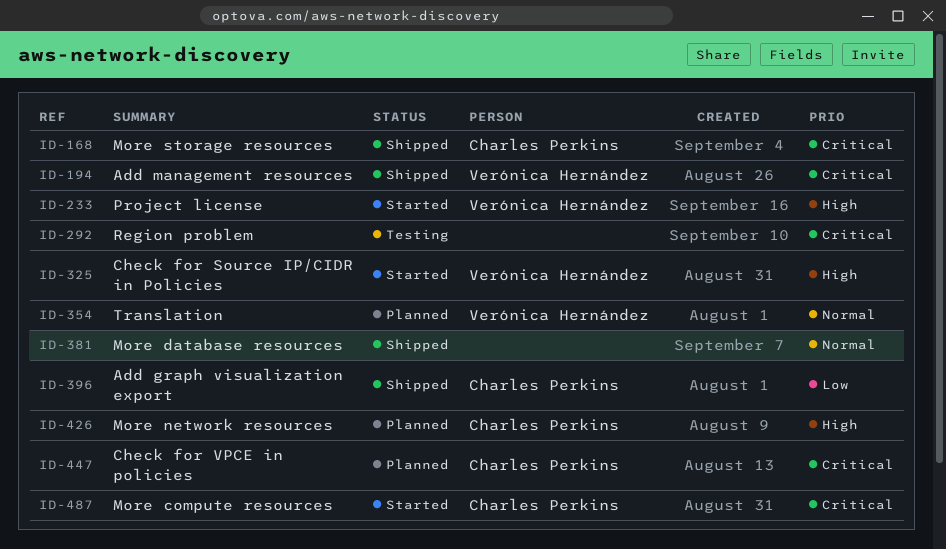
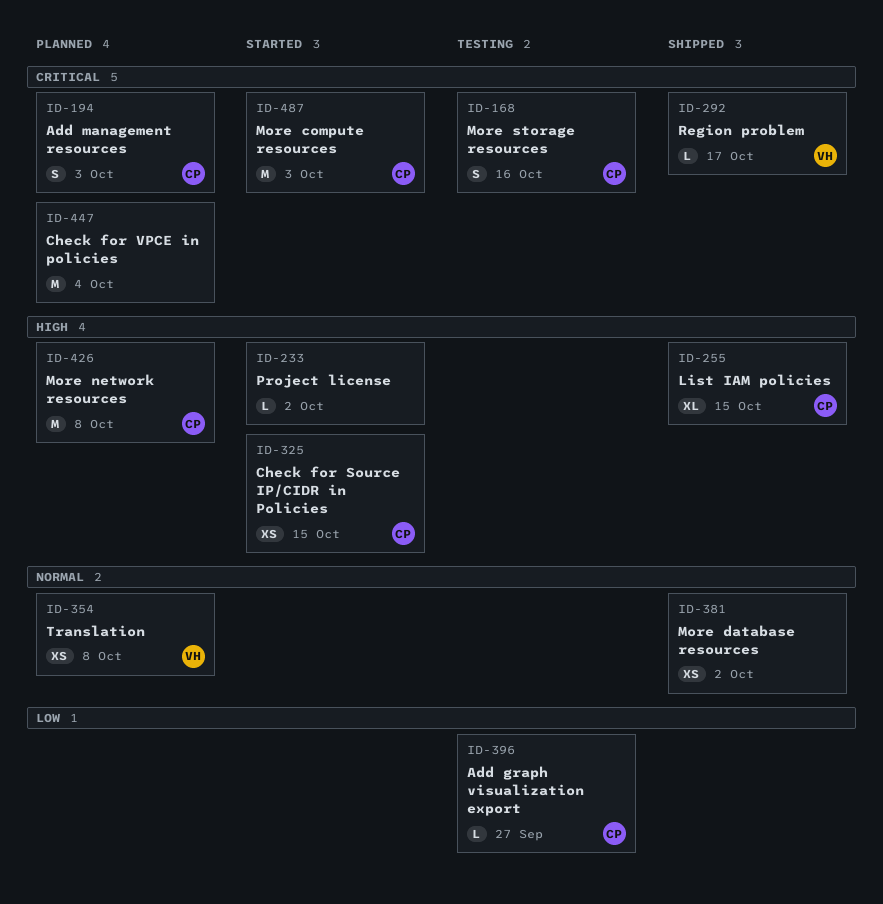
ID-168, status: Shipped -> Testing
ID-194, status: Shipped -> Planned
ID-194, owner: Verónica Hernández -> Charles Perkins
ID-233, owner: Verónica Hernández -> none
ID-255: none -> present
ID-292, status: Testing -> Shipped
ID-292, owner: none -> Verónica Hernández
ID-325, owner: Verónica Hernández -> Charles Perkins
ID-396, status: Shipped -> Testing
ID-447, owner: Charles Perkins -> none

